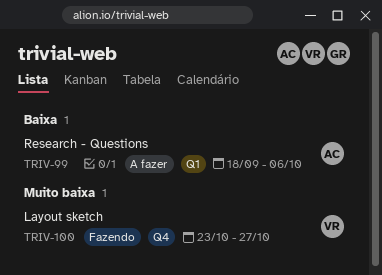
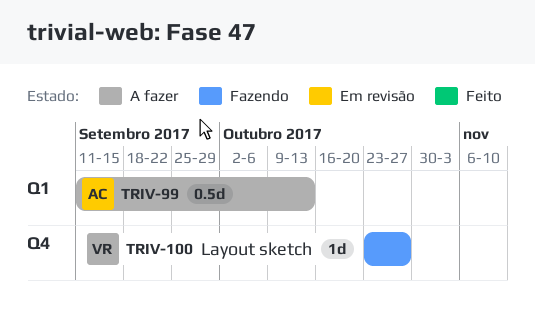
TRIV-99, start: Sep 18 -> Sep 11
TRIV-99, due: Oct 6 -> Oct 13

